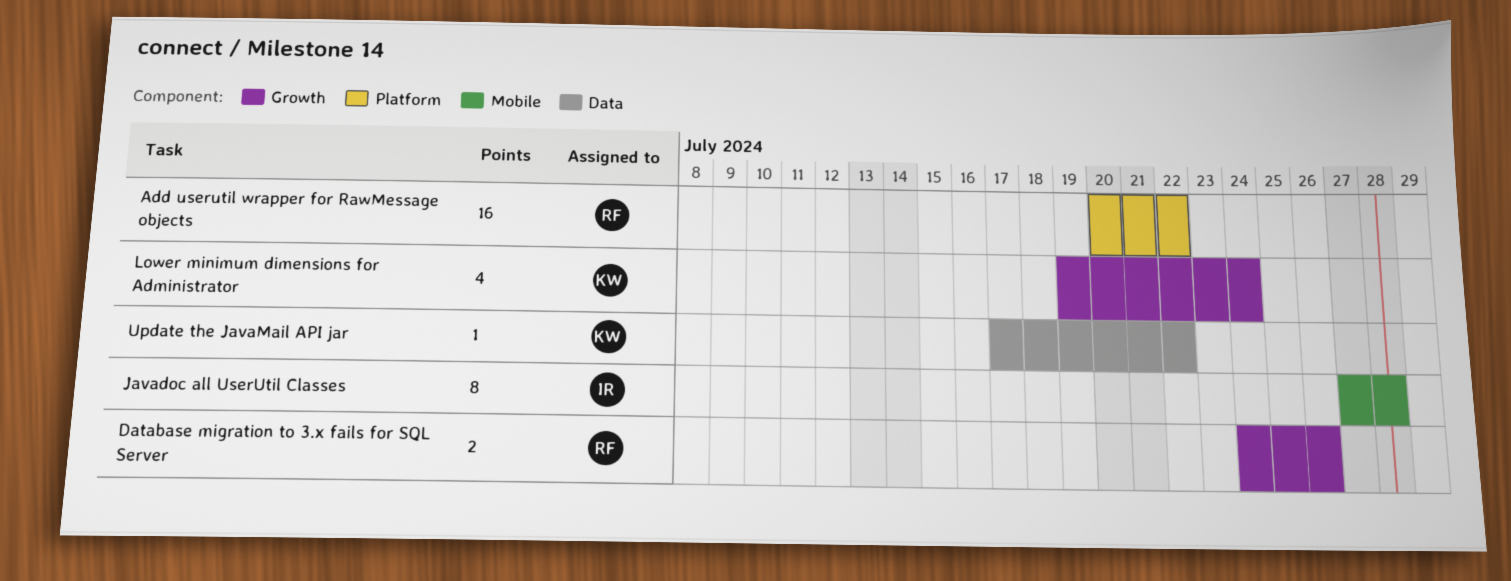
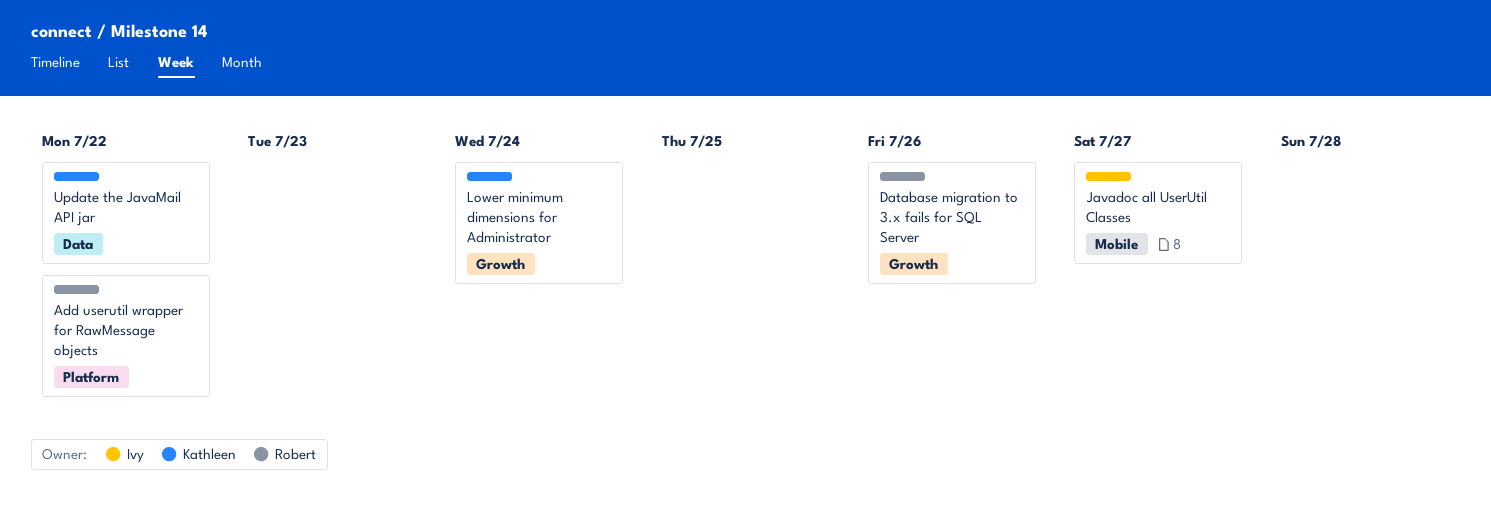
Javadoc all UserUtil Classes, due: Jul 28 -> Jul 27

